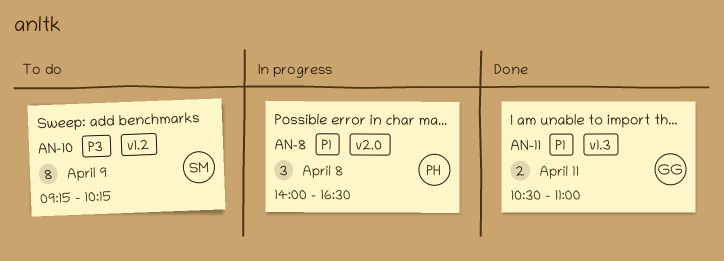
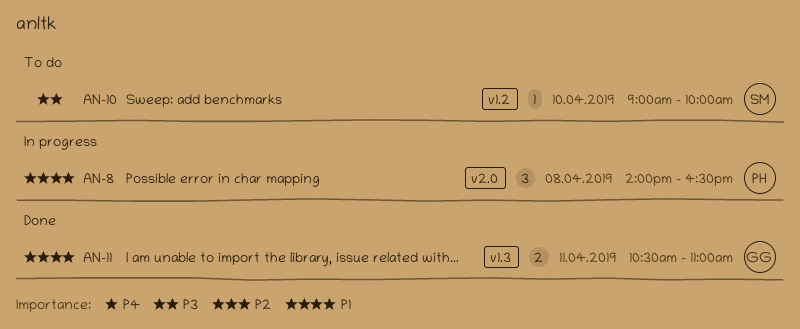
AN-10, estimate: 8 -> 1
AN-10, day: Apr 9 -> Apr 10
AN-10, begins: 09:15 -> 09:00
AN-10, ends: 10:15 -> 10:00

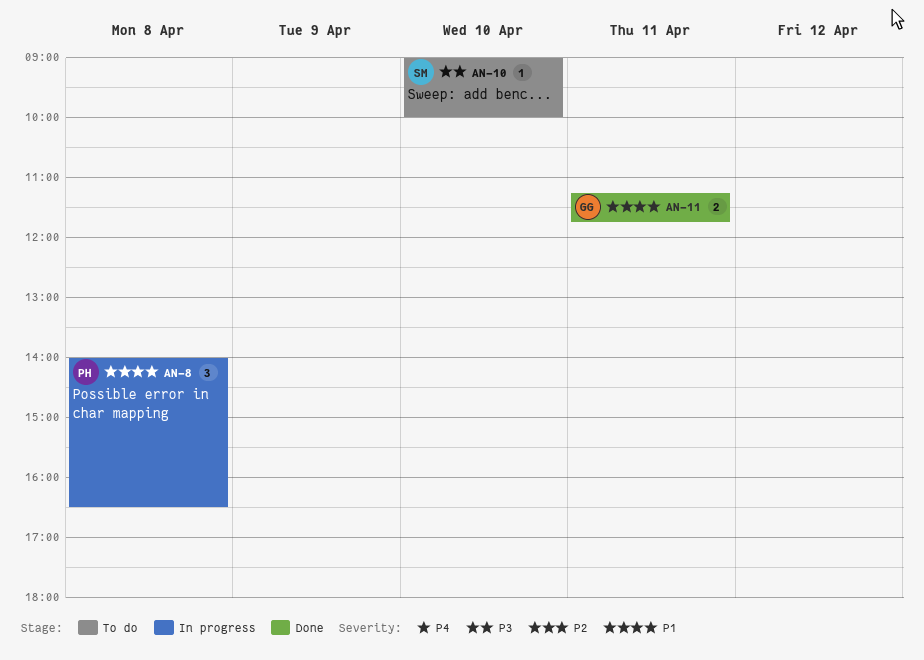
AN-11, begins: 10:30 -> 11:15
AN-11, ends: 11:00 -> 11:45

